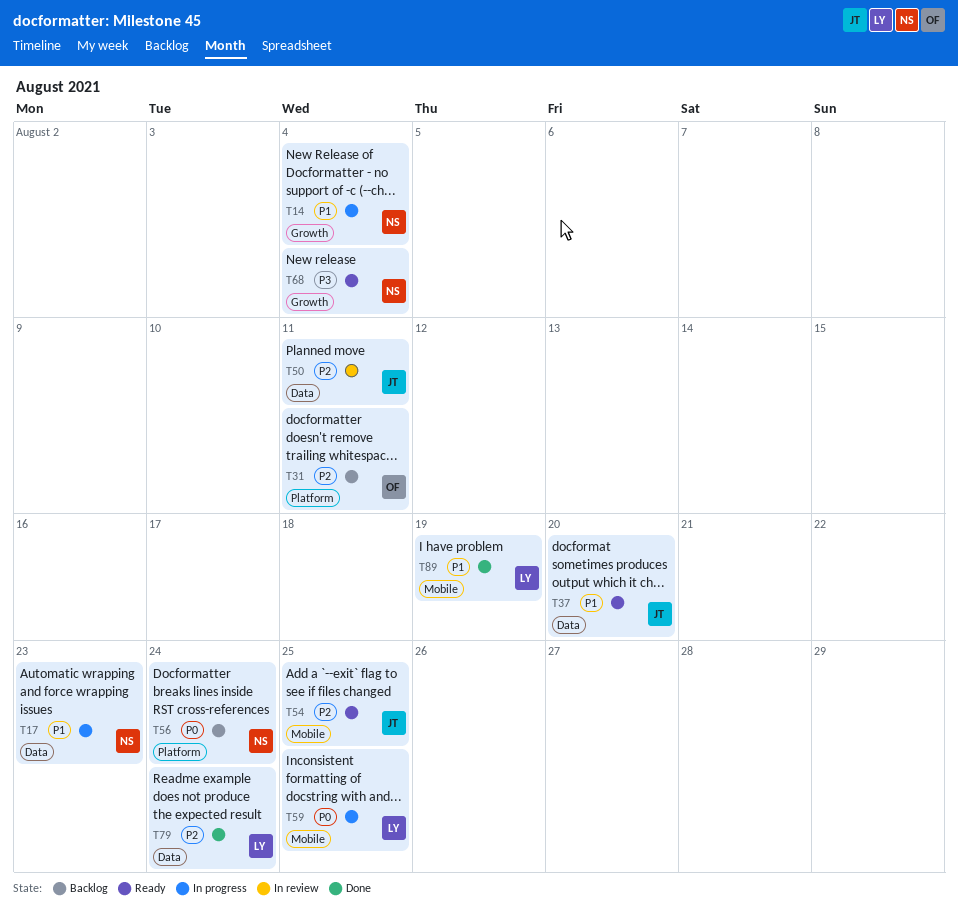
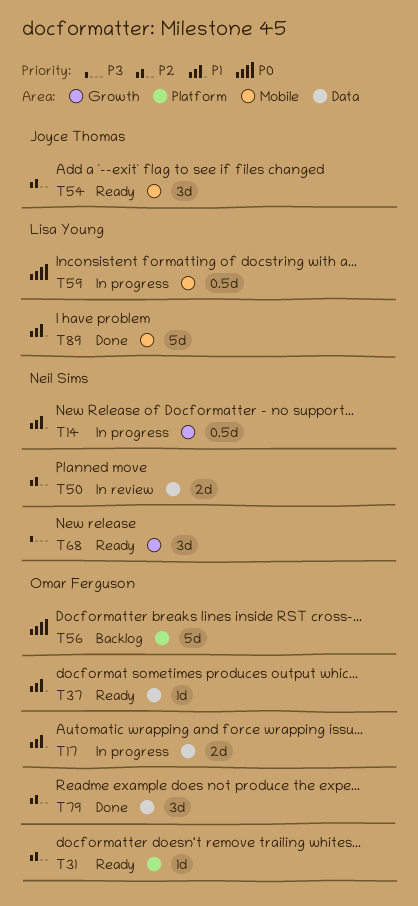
T17, owner: Neil Sims -> Omar Ferguson
T31, status: Backlog -> Ready
T37, owner: Joyce Thomas -> Omar Ferguson
T50, owner: Joyce Thomas -> Neil Sims
T56, owner: Neil Sims -> Omar Ferguson
T79, owner: Lisa Young -> Omar Ferguson

